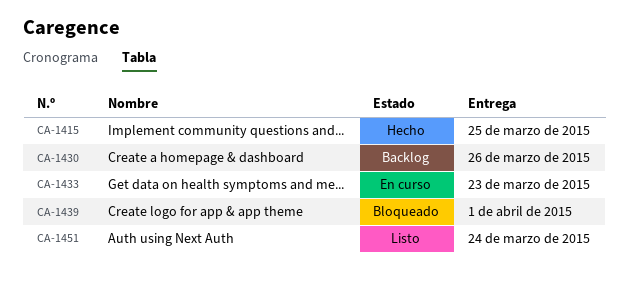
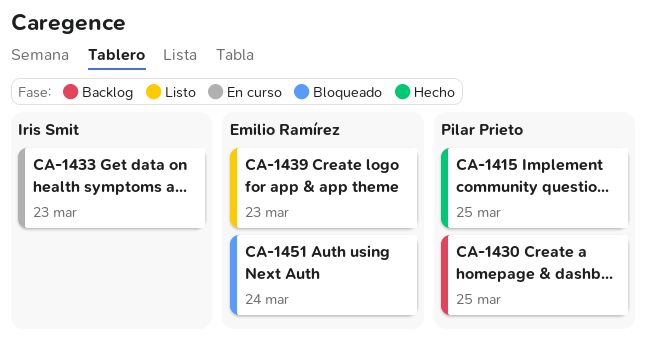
CA-1430, due: Mar 26 -> Mar 25
CA-1439, status: Bloqueado -> Listo
CA-1439, due: Apr 1 -> Mar 23
CA-1451, status: Listo -> Bloqueado

